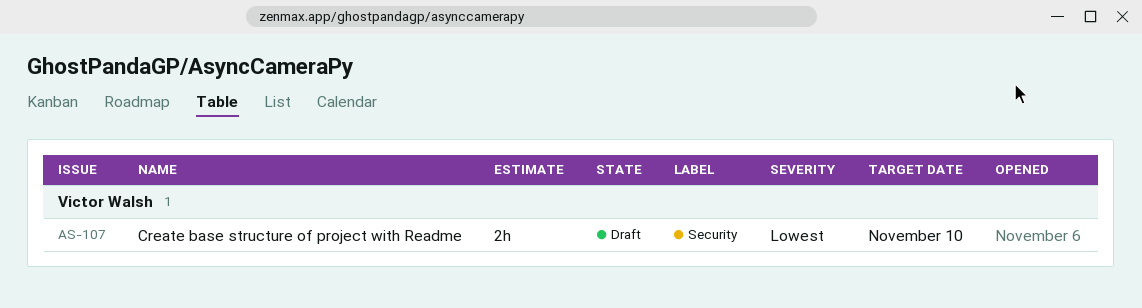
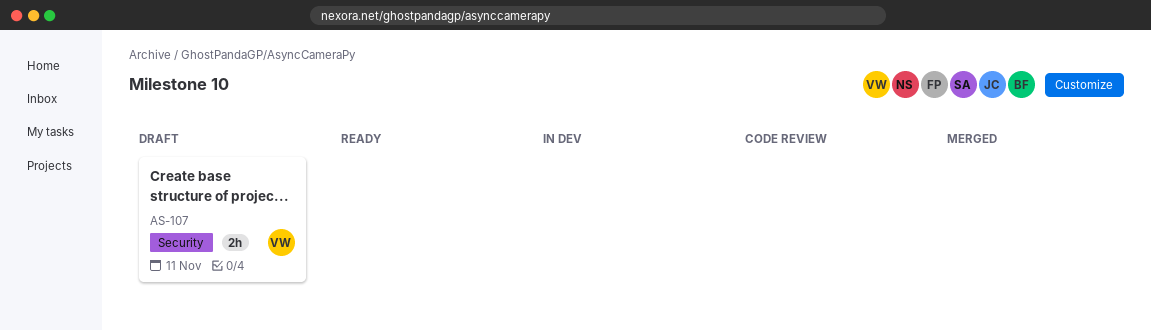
AS-107, due: Nov 10 -> Nov 11

